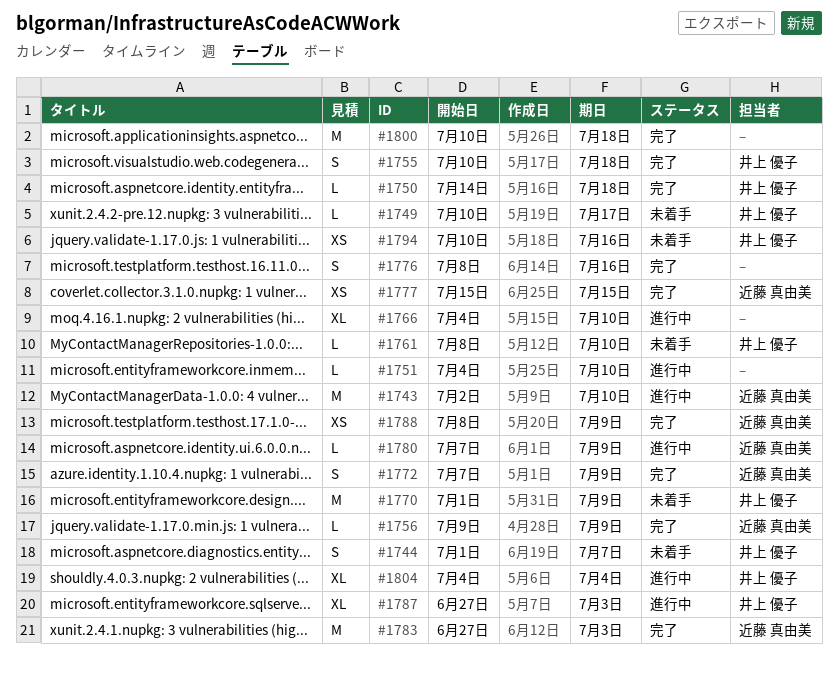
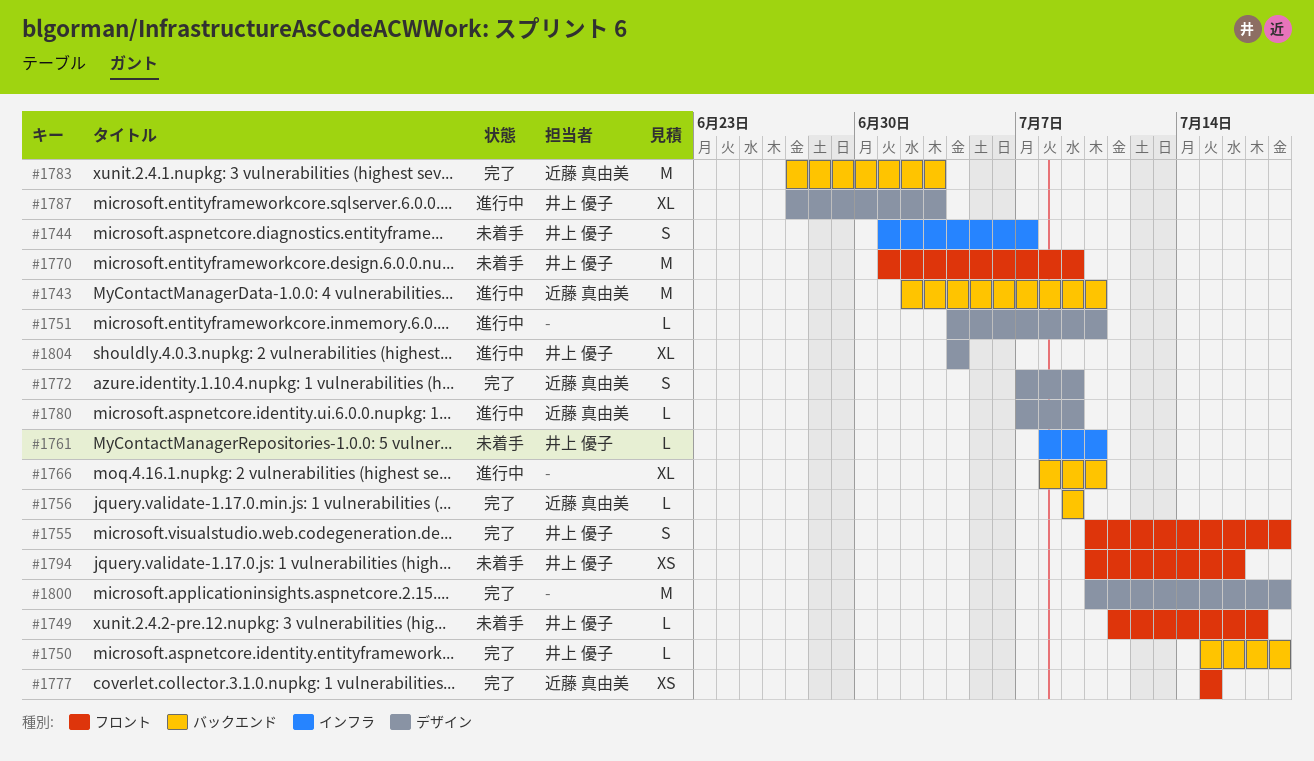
#1749, start: Jul 10 -> Jul 11
#1750, start: Jul 14 -> Jul 15
#1766, start: Jul 4 -> Jul 8
#1776: present -> none
#1788: present -> none

